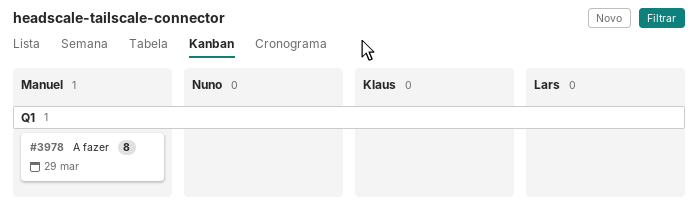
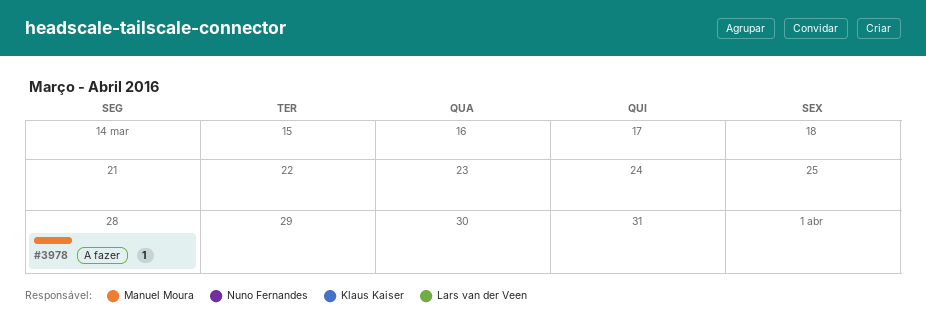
#3978, estimate: 8 -> 1
#3978, due: Mar 29 -> Mar 28

